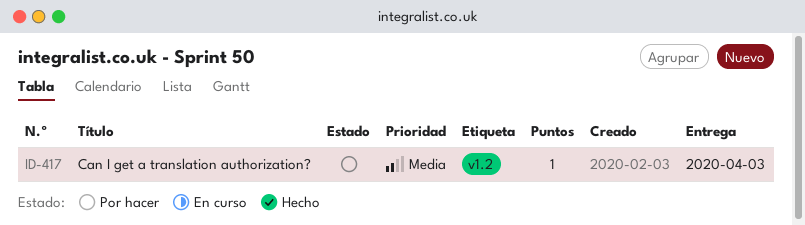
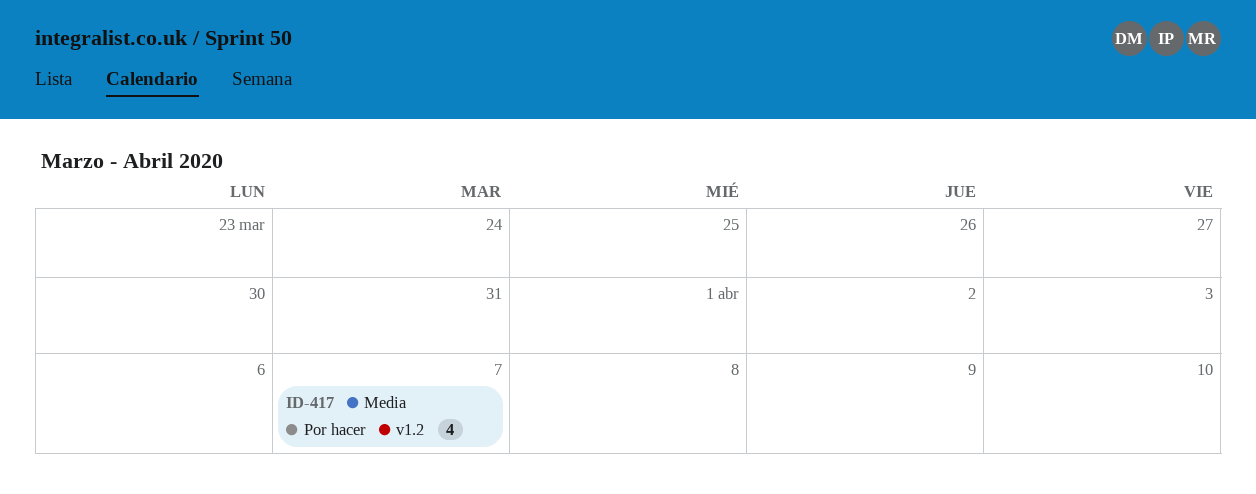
ID-417, estimate: 1 -> 4
ID-417, due: Apr 3 -> Apr 7

